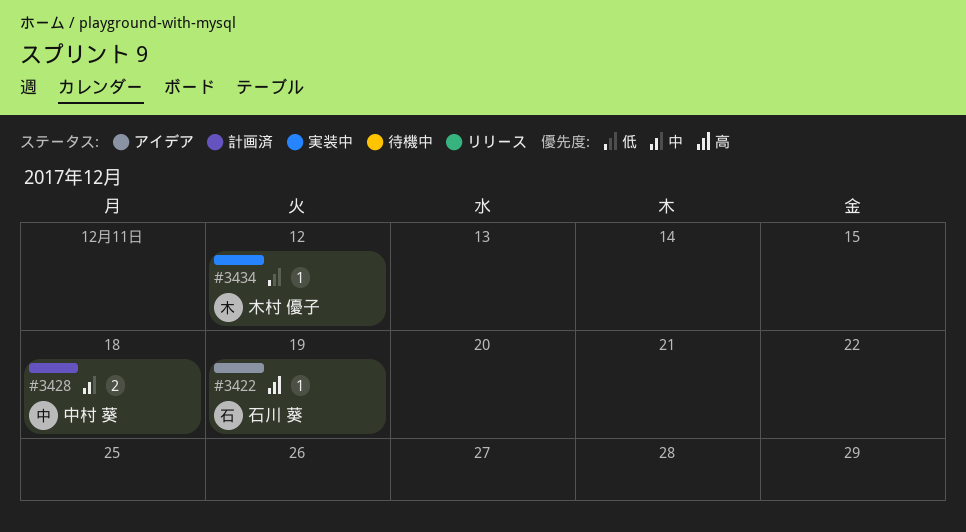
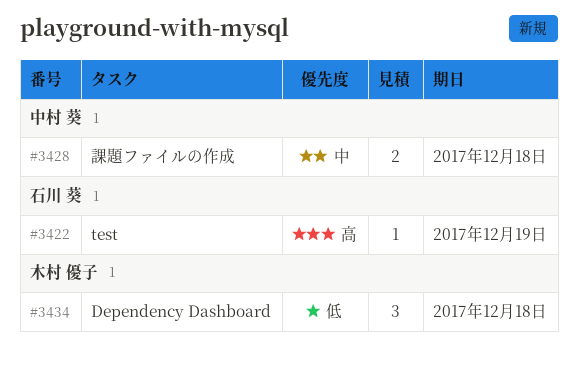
#3434, estimate: 1 -> 3
#3434, due: Dec 12 -> Dec 18

